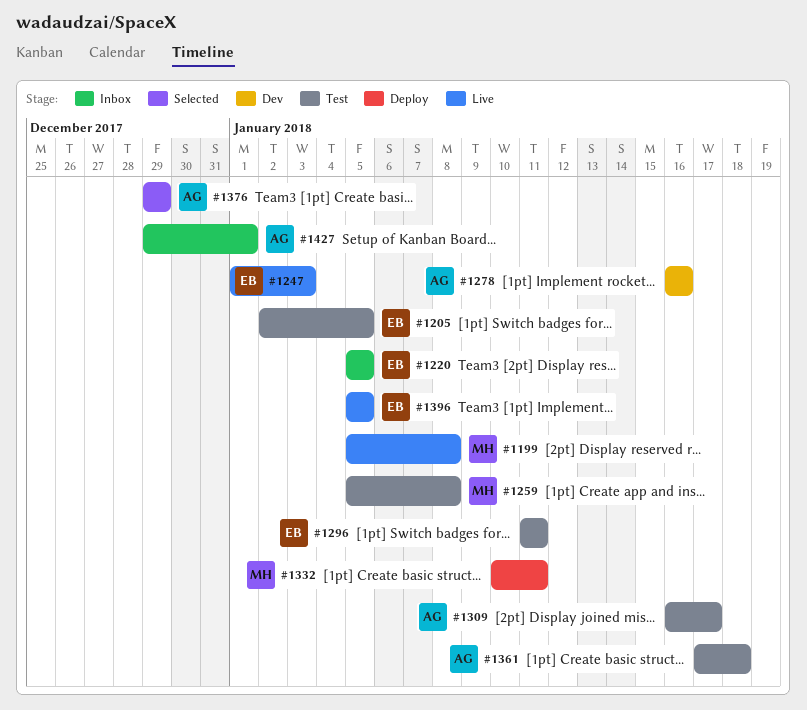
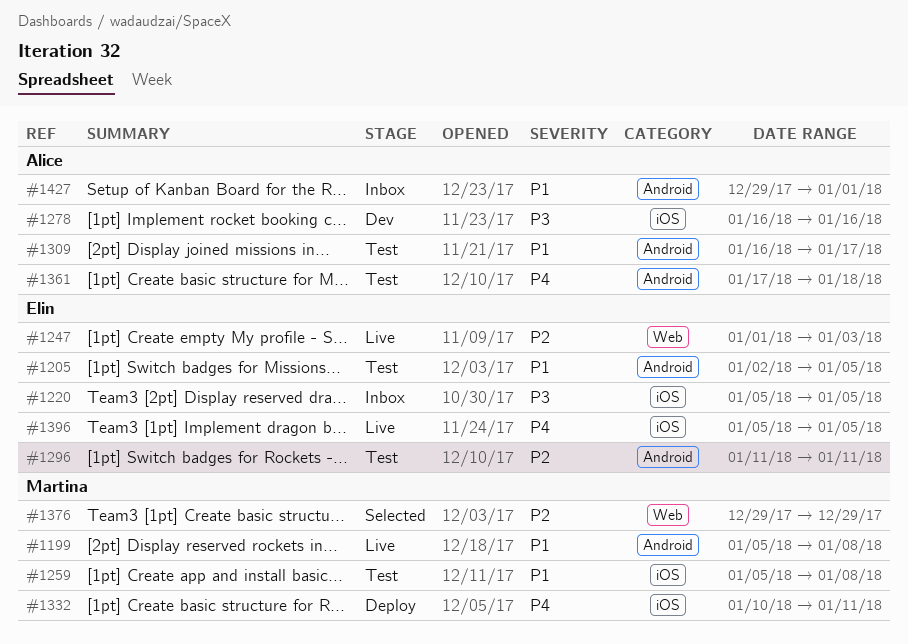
#1376, owner: Alice -> Martina

